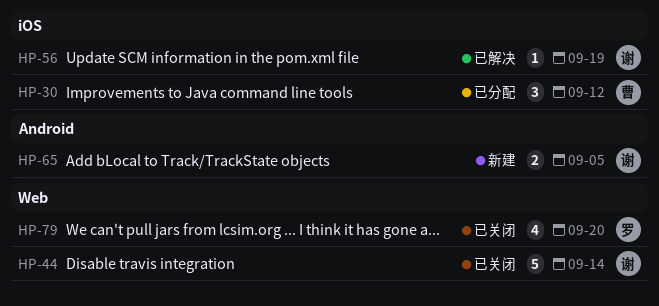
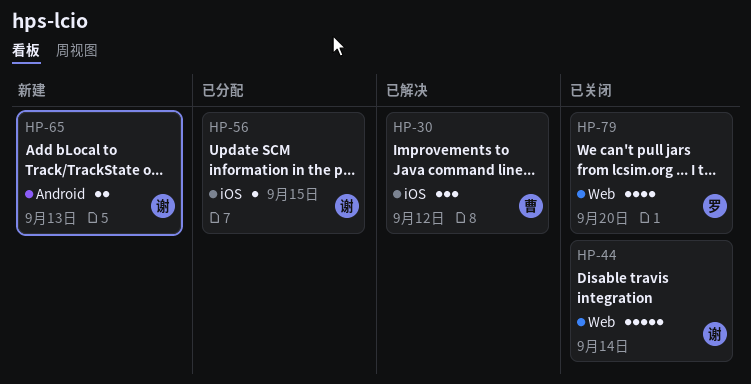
HP-30, status: 已分配 -> 已解决
HP-56, status: 已解决 -> 已分配
HP-56, due: Sep 19 -> Sep 15
HP-65, due: Sep 5 -> Sep 13

